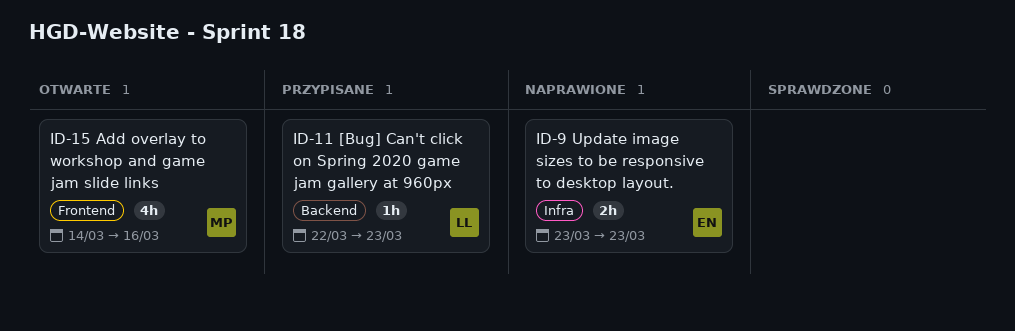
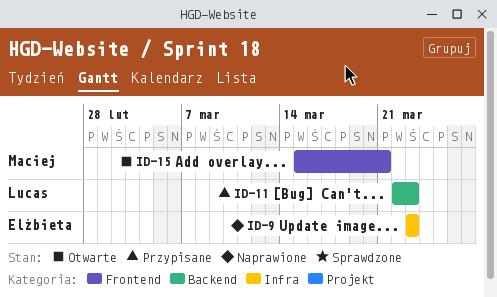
ID-15, start: Mar 14 -> Mar 15
ID-15, due: Mar 16 -> Mar 21

